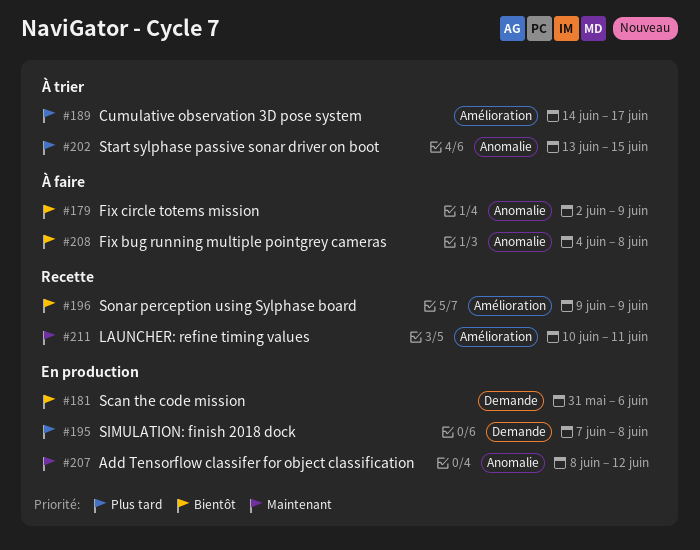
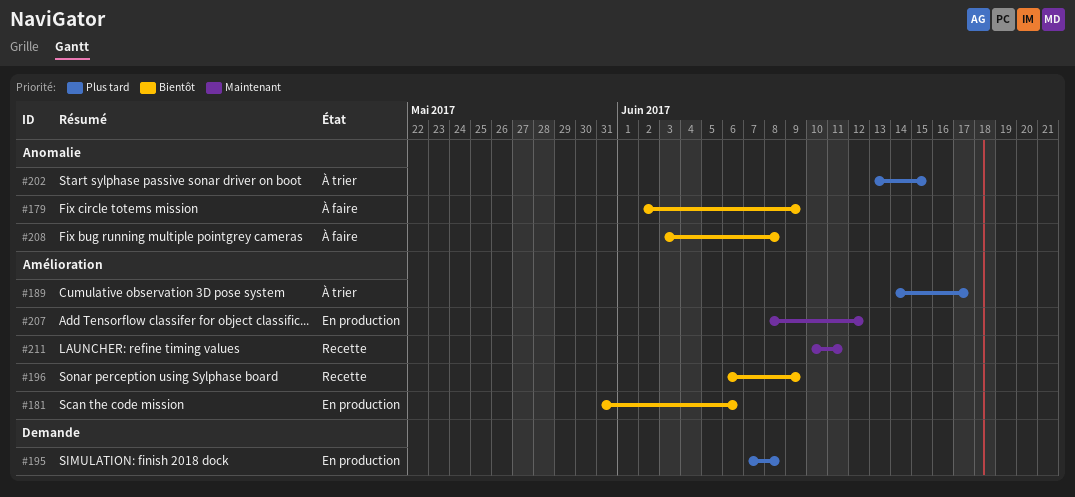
#181, label: Demande -> Amélioration
#196, start: Jun 9 -> Jun 6
#207, label: Anomalie -> Amélioration
#208, start: Jun 4 -> Jun 3

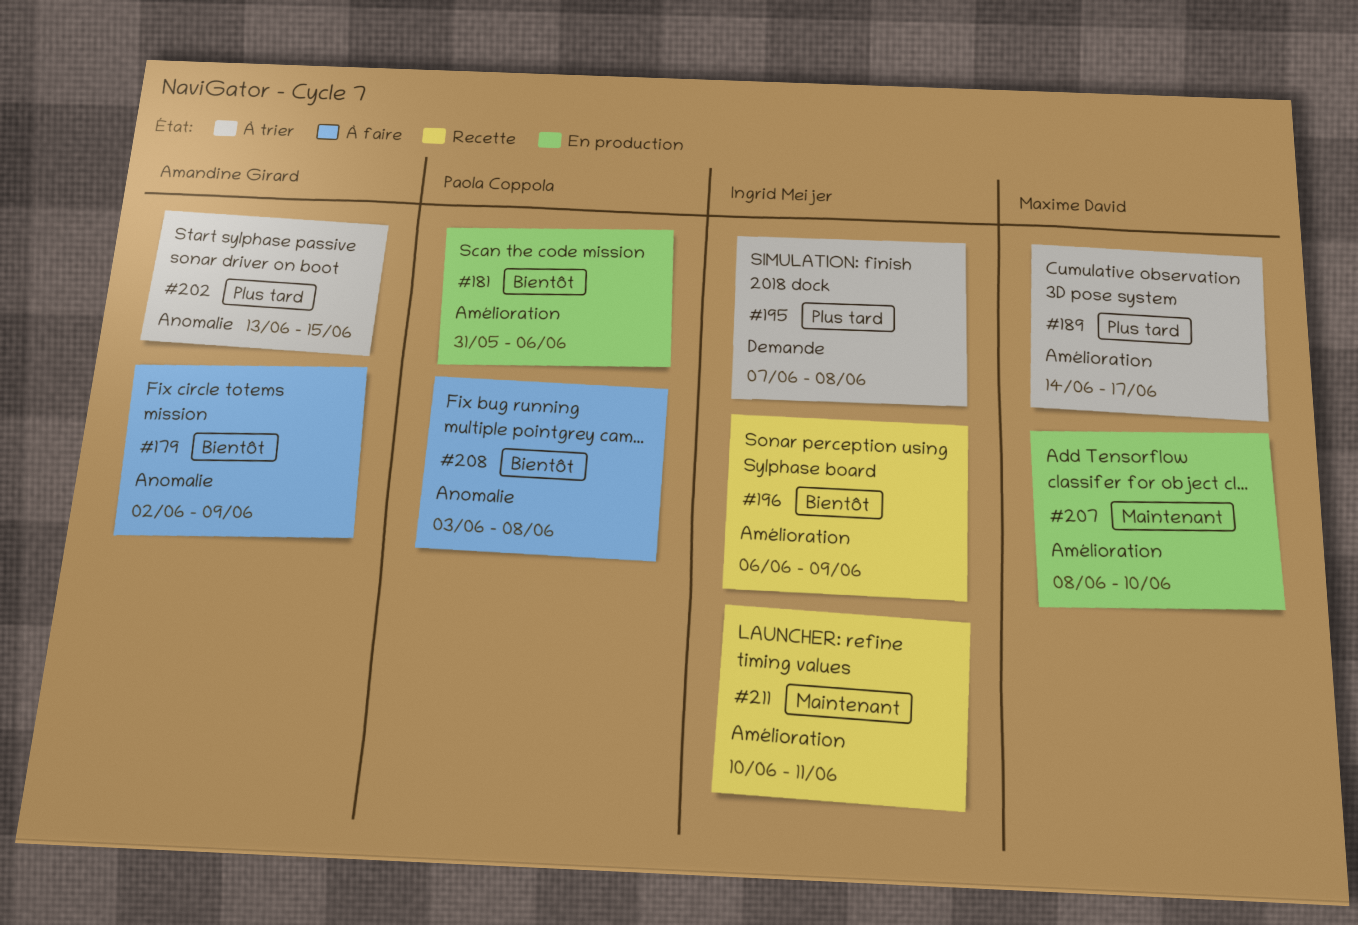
#195, status: En production -> À trier
#207, due: Jun 12 -> Jun 10

